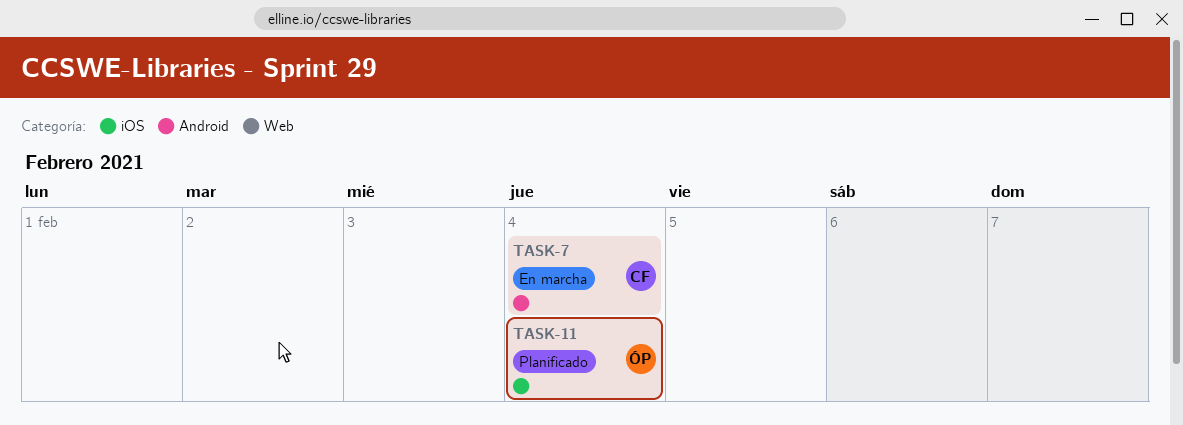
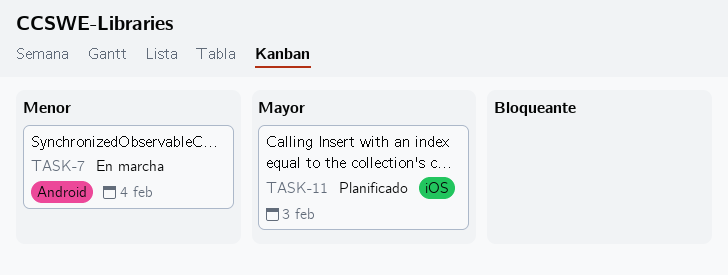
TASK-11, day: Feb 4 -> Feb 3

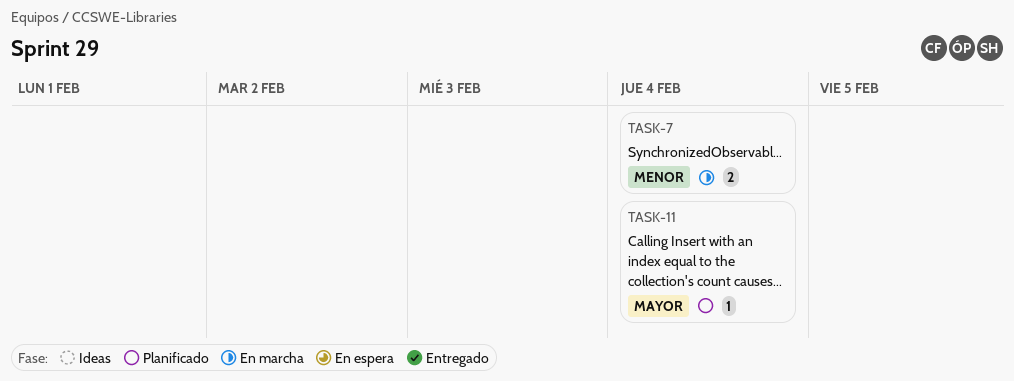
TASK-11, day: Feb 3 -> Feb 4

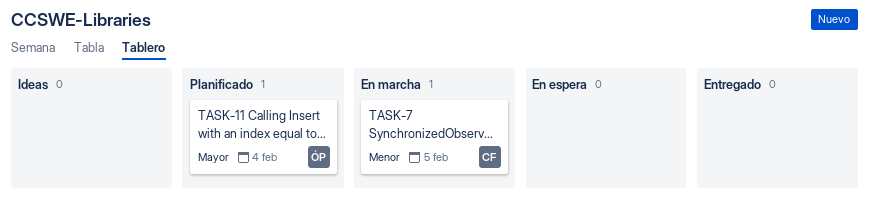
TASK-7, day: Feb 4 -> Feb 5

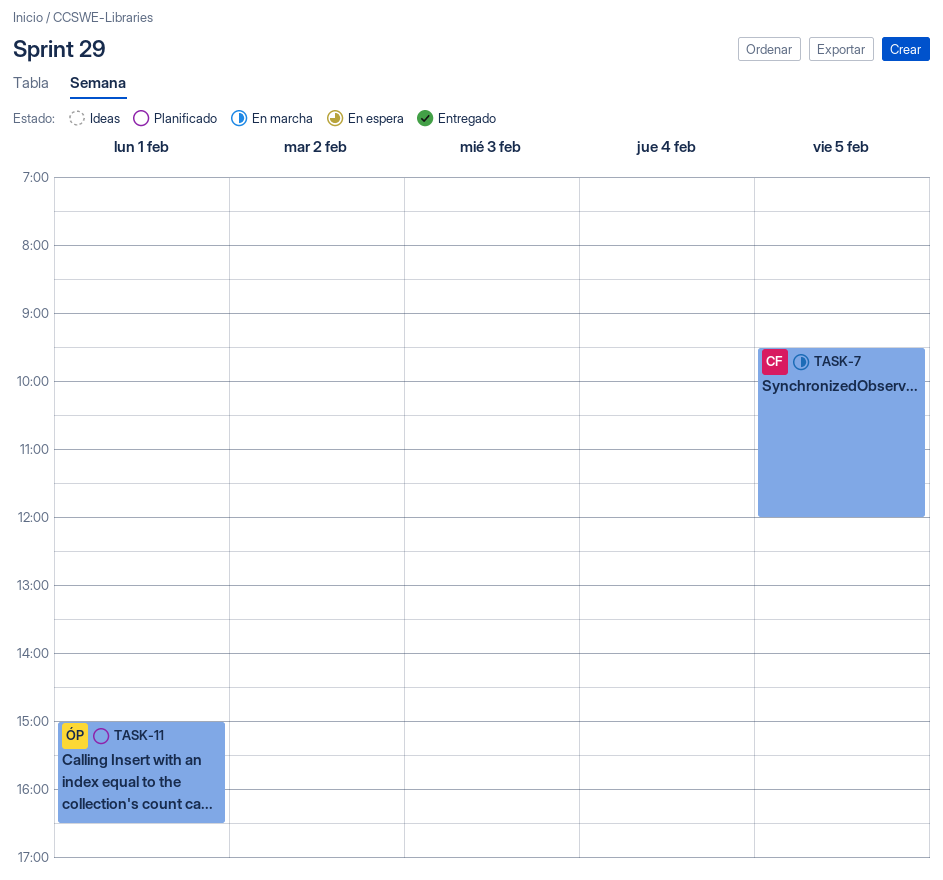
TASK-11, day: Feb 4 -> Feb 1

